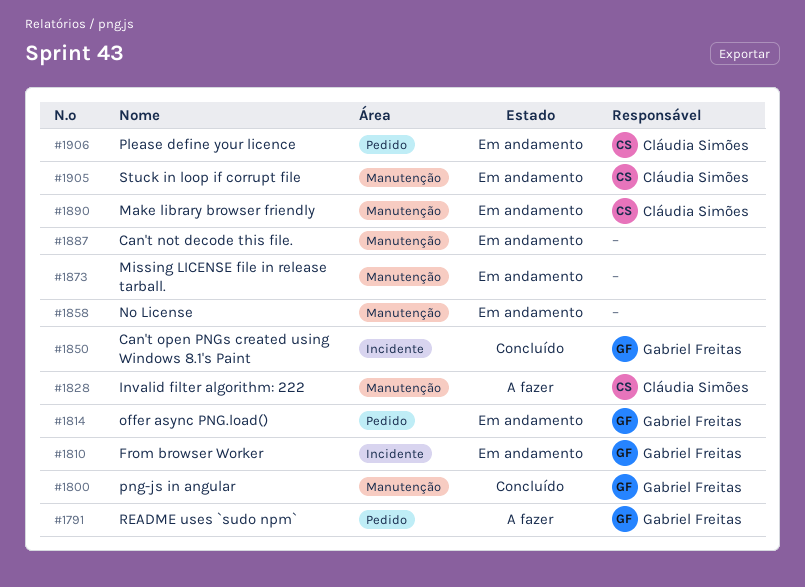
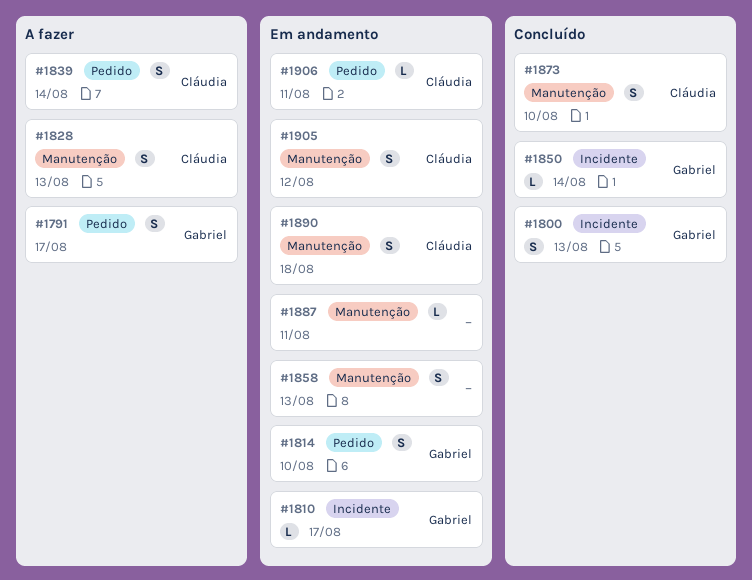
#1800, label: Manutenção -> Incidente
#1839: none -> present
#1873, status: Em andamento -> Concluído
#1873, owner: none -> Cláudia Simões

